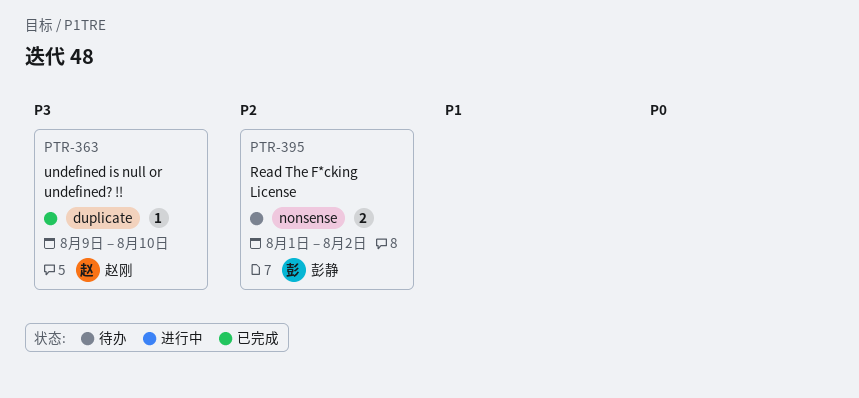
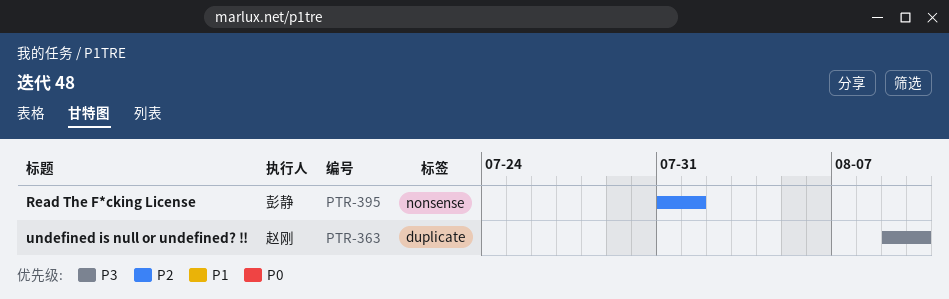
PTR-395, start: Aug 1 -> Jul 31
PTR-395, due: Aug 2 -> Aug 1

